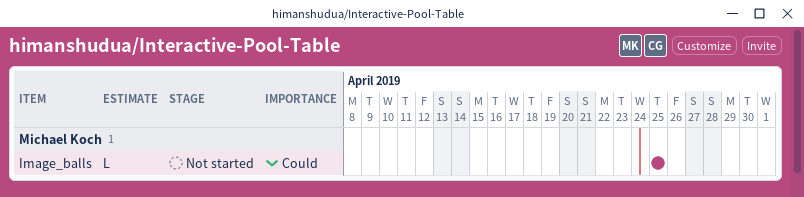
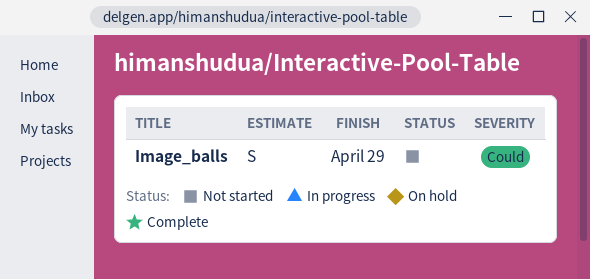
Image_balls, estimate: L -> S
Image_balls, due: Apr 25 -> Apr 29

